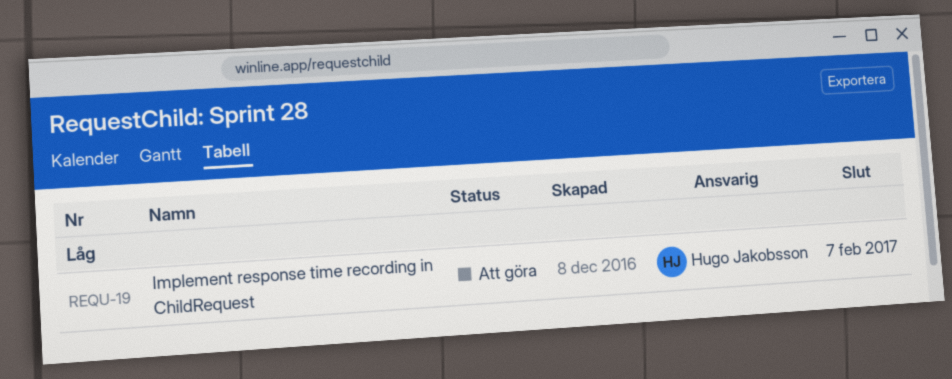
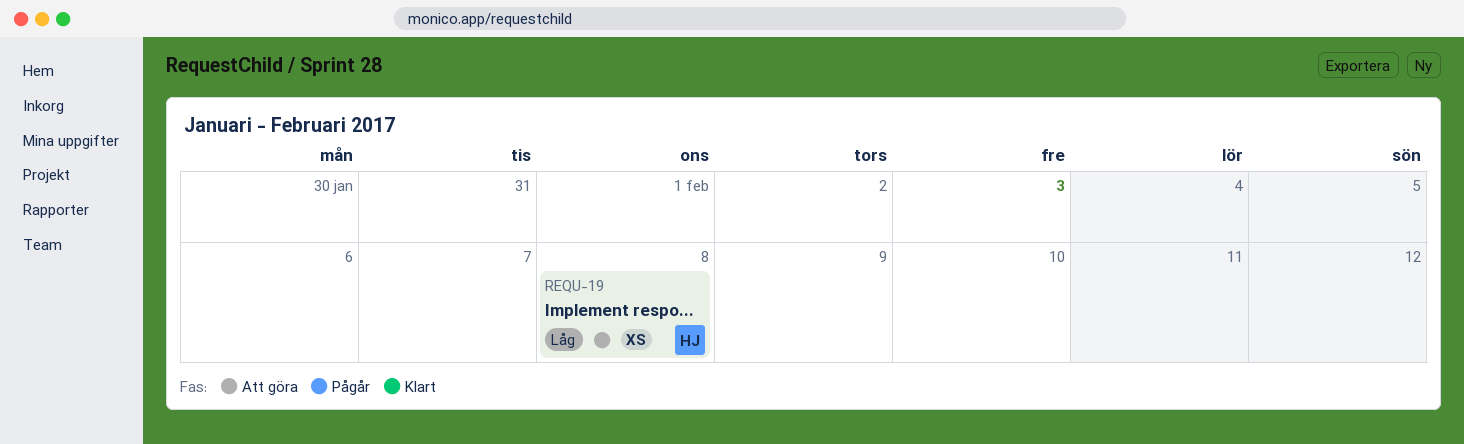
REQU-19, due: Feb 7 -> Feb 8

